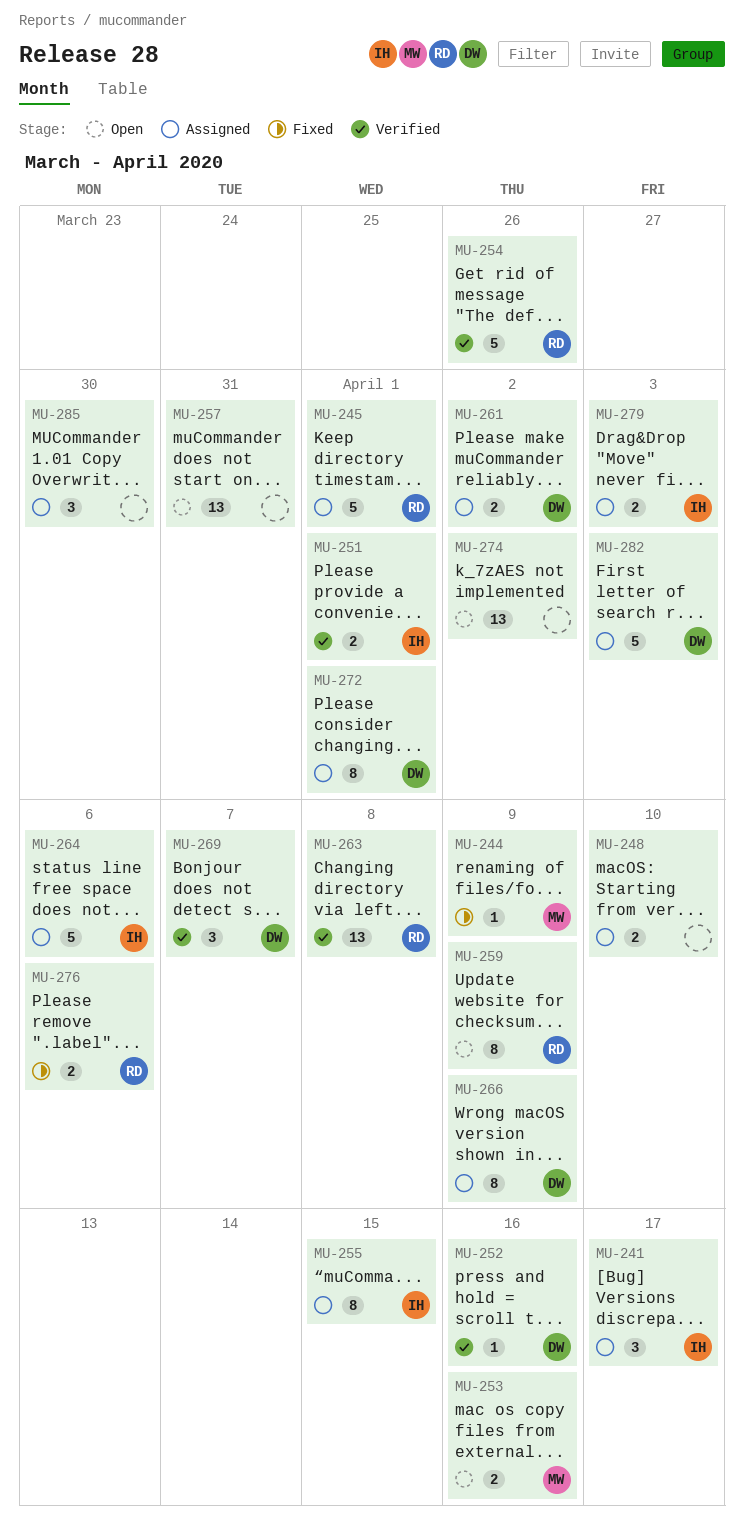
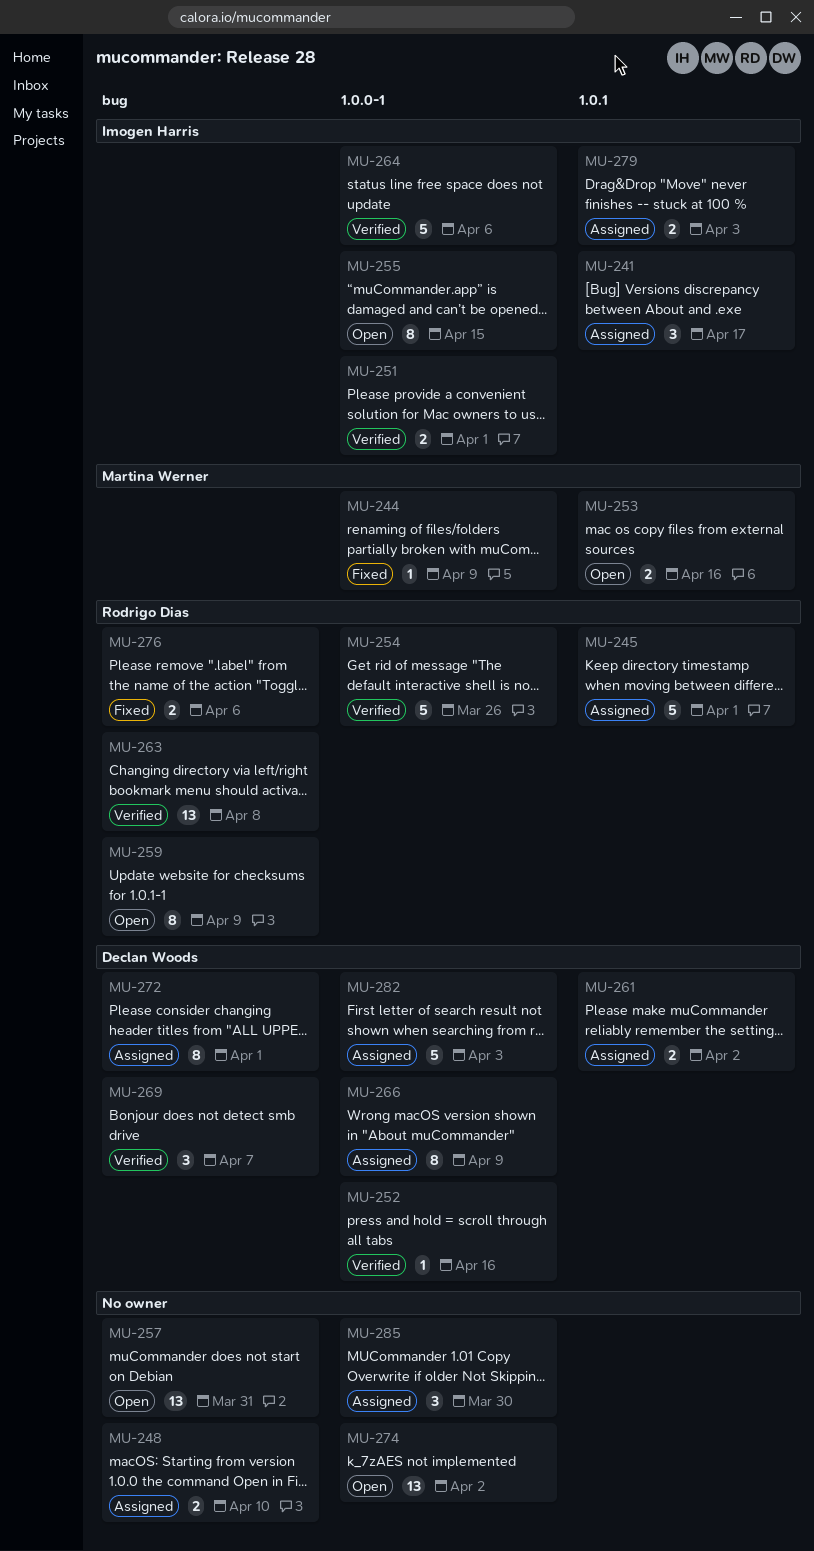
MU-255, status: Assigned -> Open
MU-264, status: Assigned -> Verified

